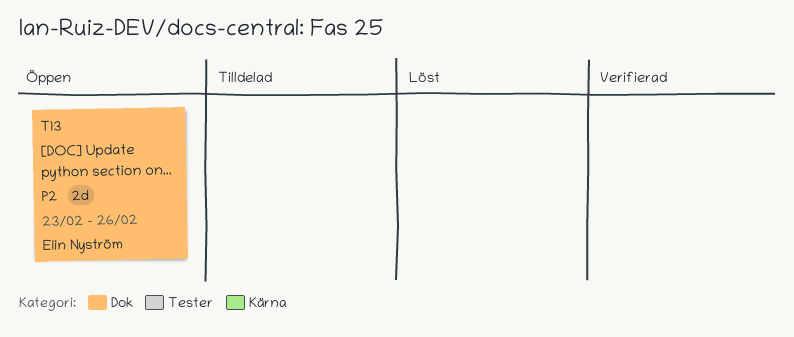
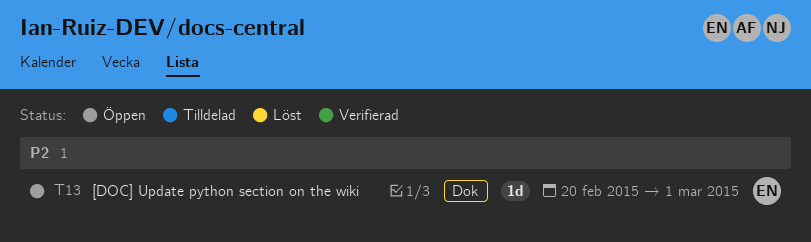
T13, estimate: 2d -> 1d
T13, start: Feb 23 -> Feb 20
T13, due: Feb 26 -> Mar 1

